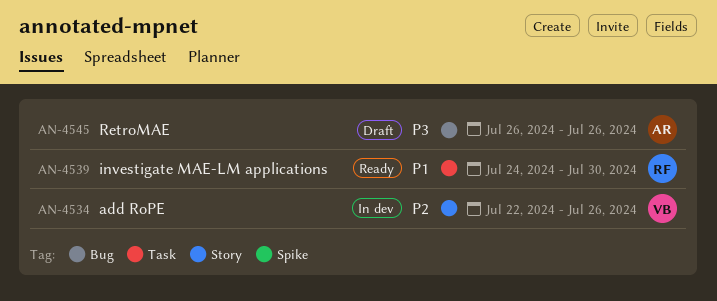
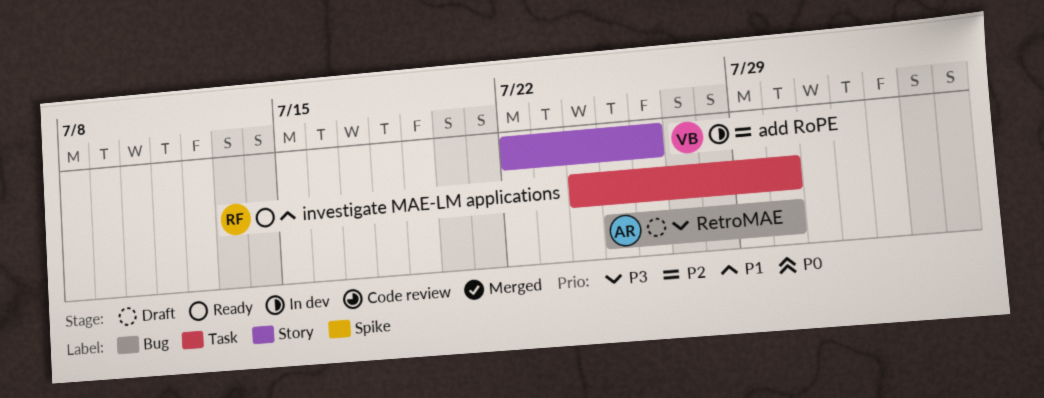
RetroMAE, start: Jul 26 -> Jul 25
RetroMAE, due: Jul 26 -> Jul 30

